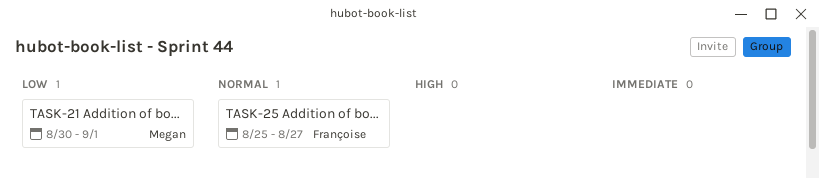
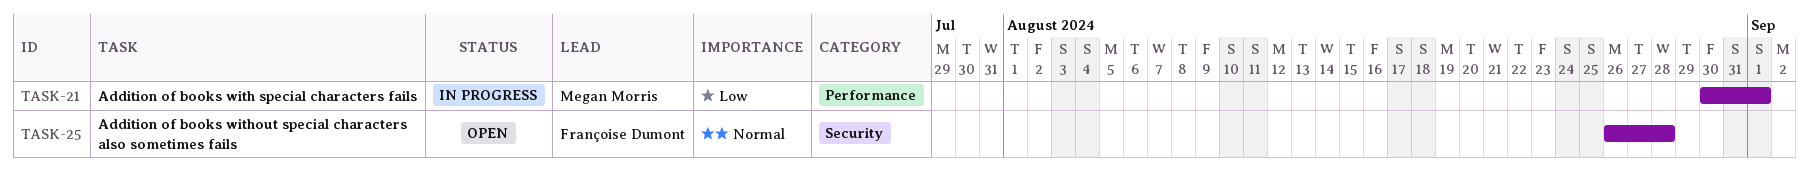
TASK-25, start: Aug 25 -> Aug 26
TASK-25, due: Aug 27 -> Aug 28

